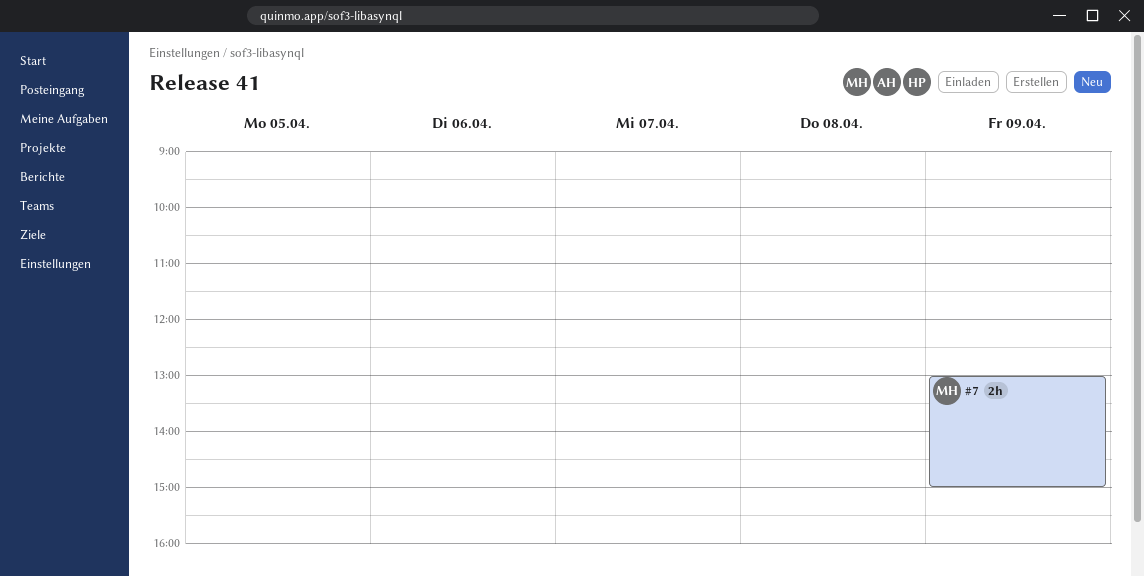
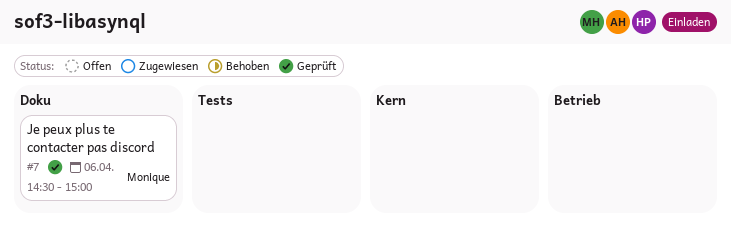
#7, day: Apr 9 -> Apr 6
#7, begins: 13:00 -> 14:30

